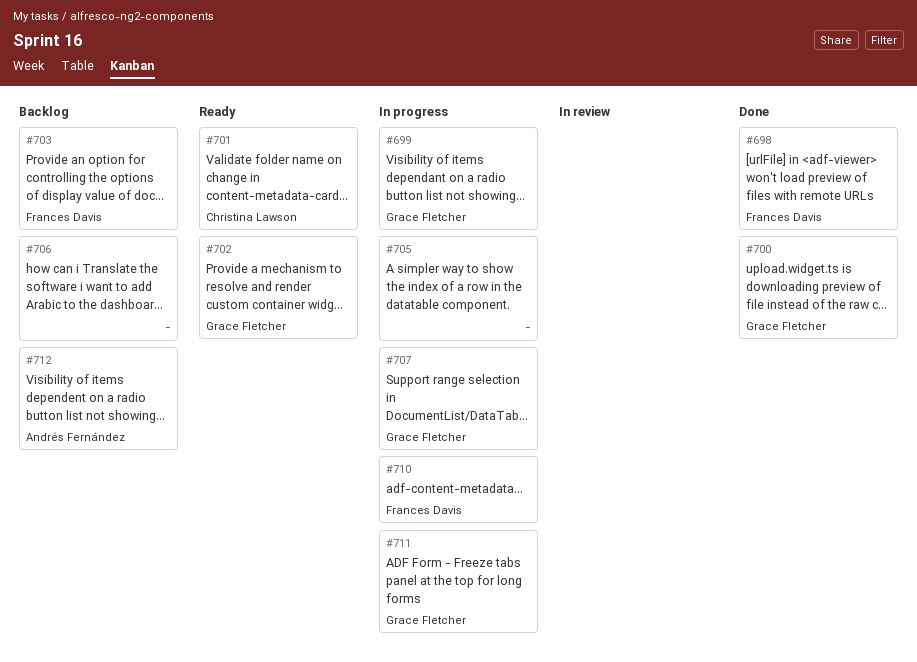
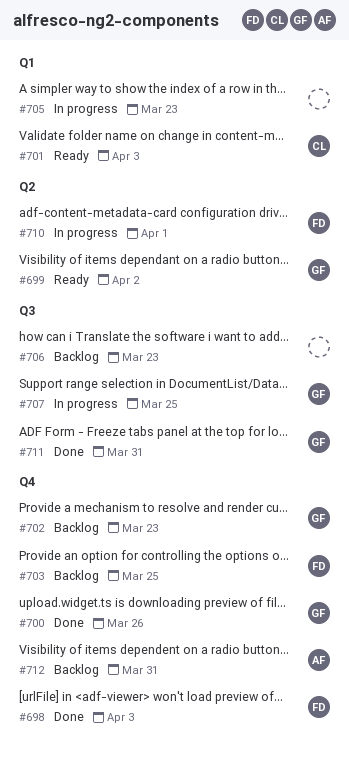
#699, status: In progress -> Ready
#702, status: Ready -> Backlog
#711, status: In progress -> Done

